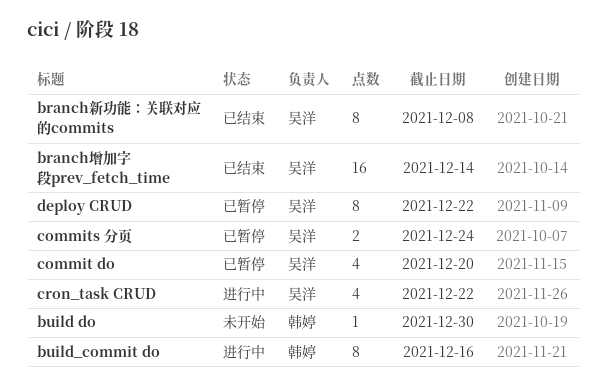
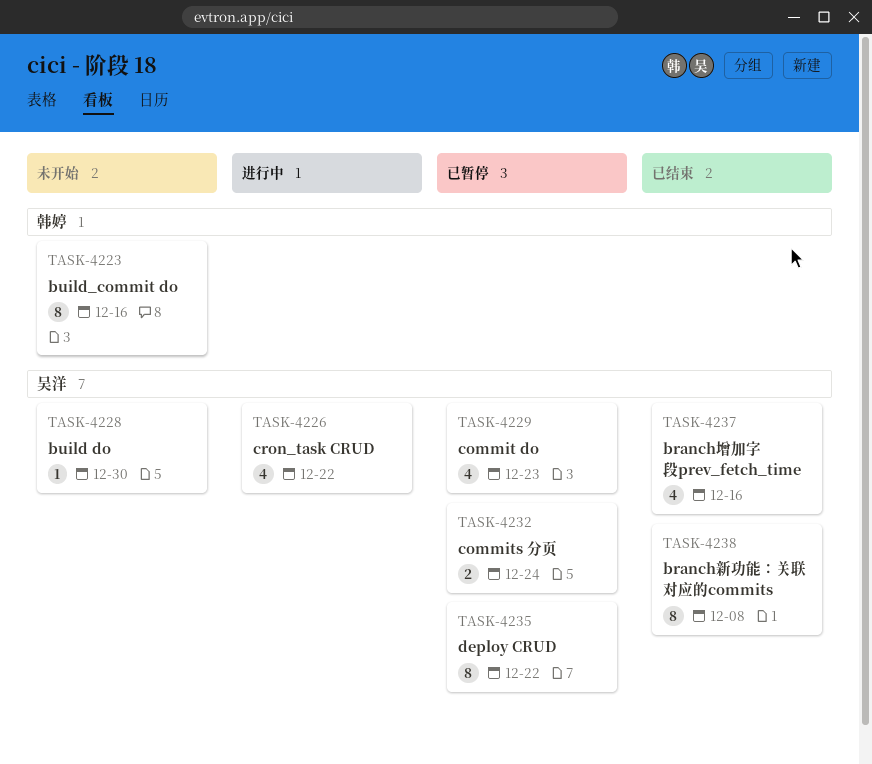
branch增加字段prev_fetch_time, estimate: 16 -> 4
branch增加字段prev_fetch_time, due: Dec 14 -> Dec 16
build do, owner: 韩婷 -> 吴洋
build_commit do, status: 进行中 -> 未开始
commit do, due: Dec 20 -> Dec 23

